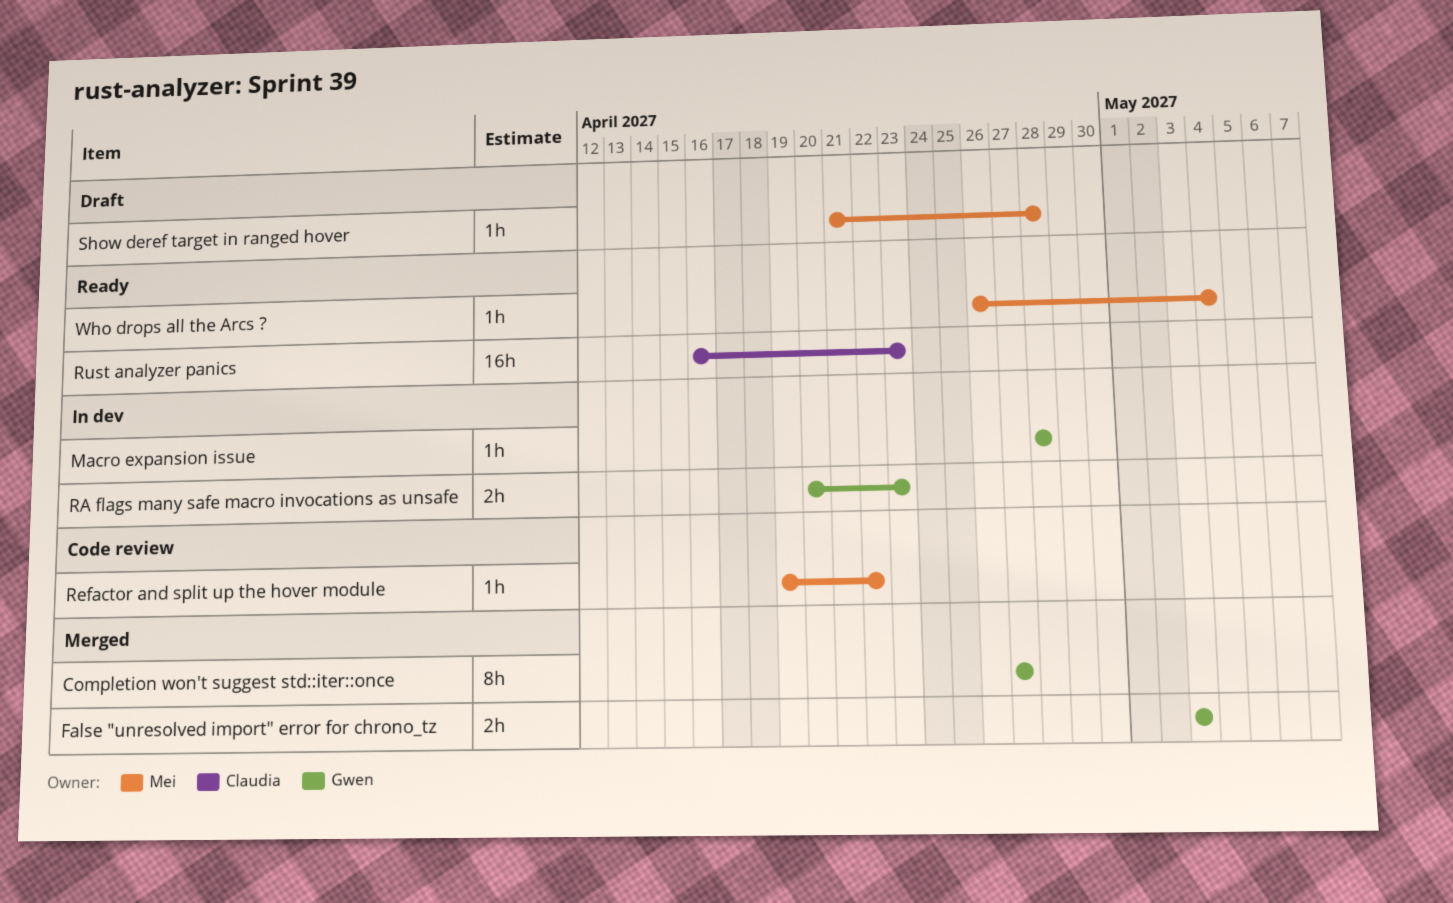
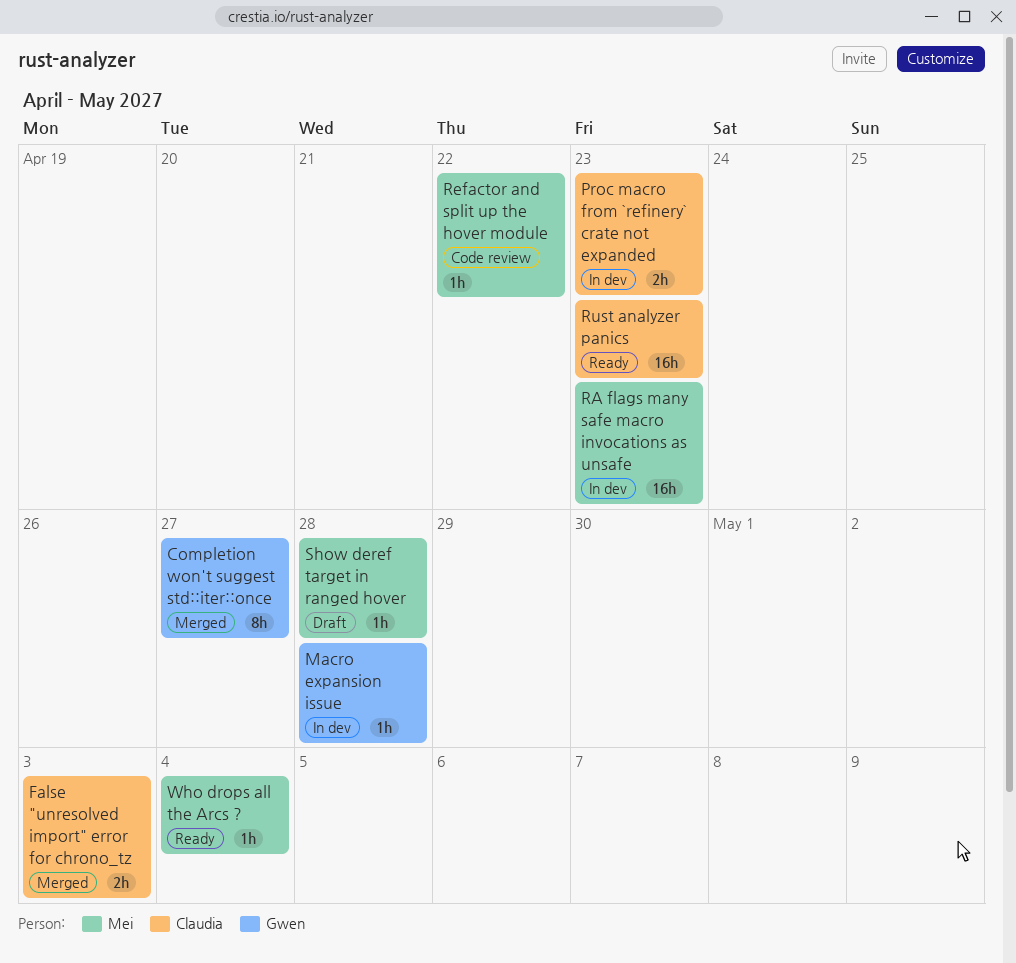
False "unresolved import" error for chrono_tz, owner: Gwen -> Claudia
Proc macro from `refinery` crate not expanded: none -> present
RA flags many safe macro invocations as unsafe, owner: Gwen -> Mei
RA flags many safe macro invocations as unsafe, estimate: 2h -> 16h

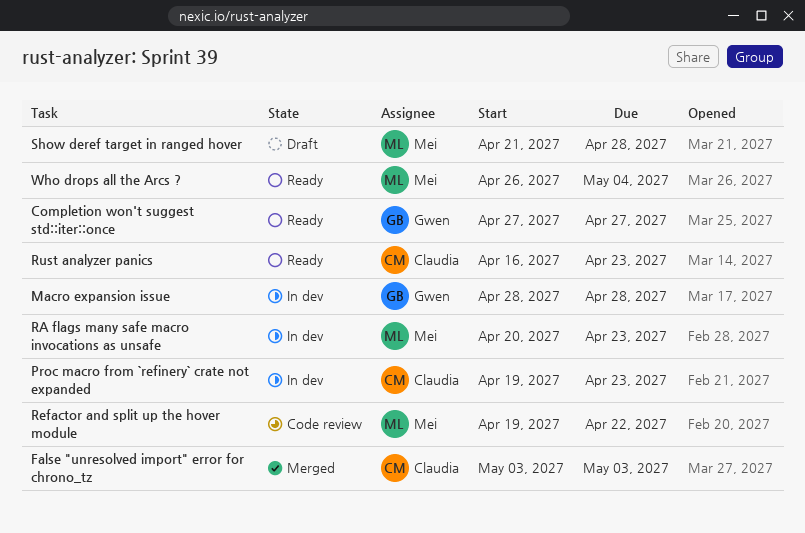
Completion won't suggest std::iter::once, status: Merged -> Ready

